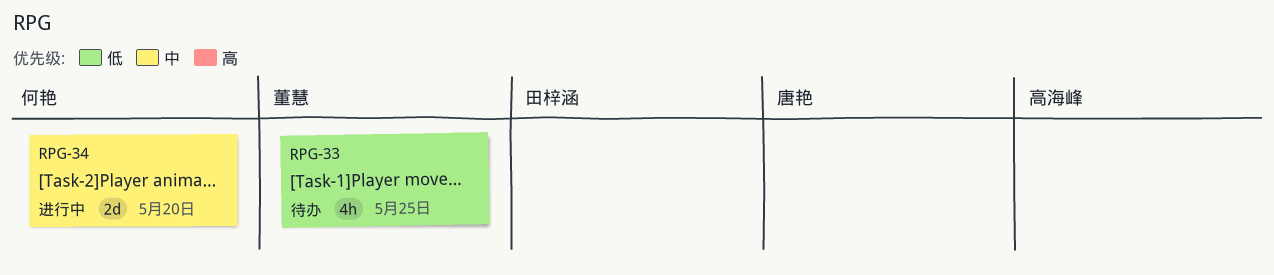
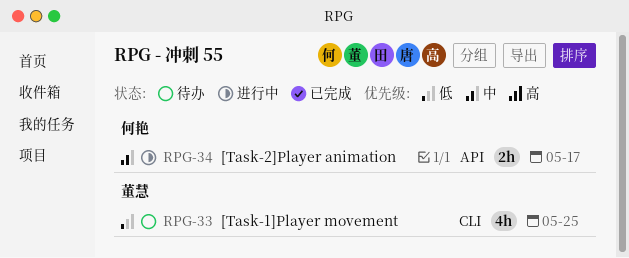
RPG-34, estimate: 2d -> 2h
RPG-34, due: May 20 -> May 17

